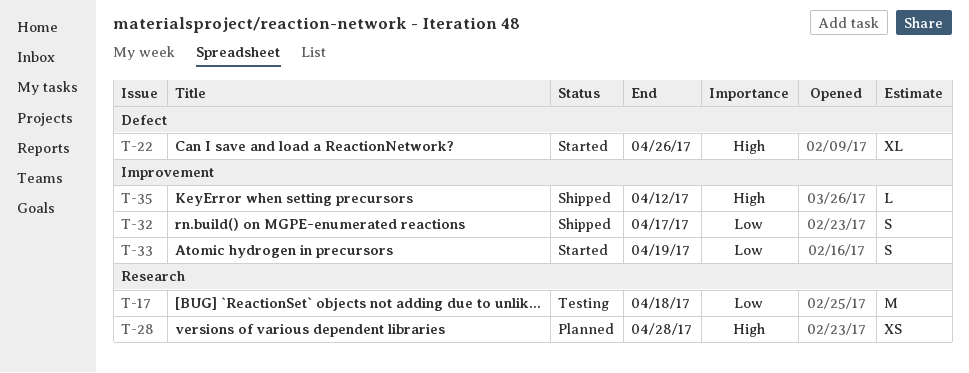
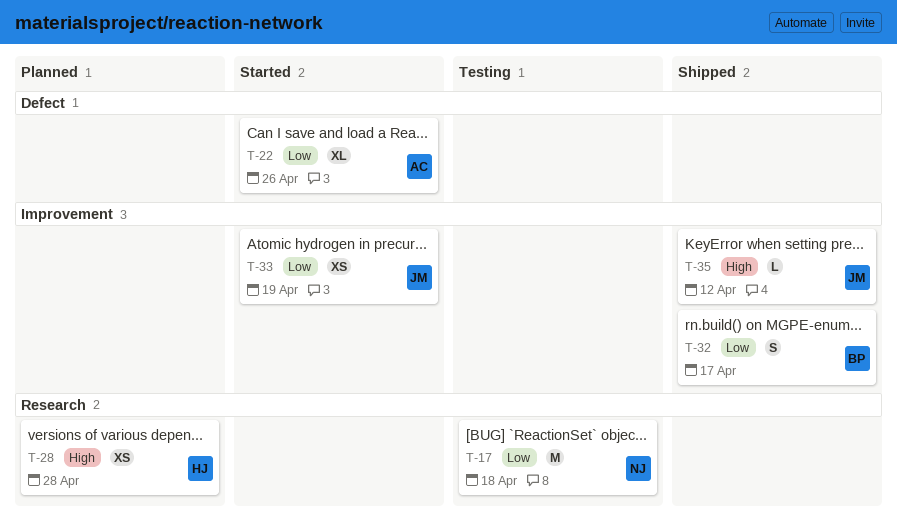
T-22, priority: High -> Low
T-33, estimate: S -> XS

